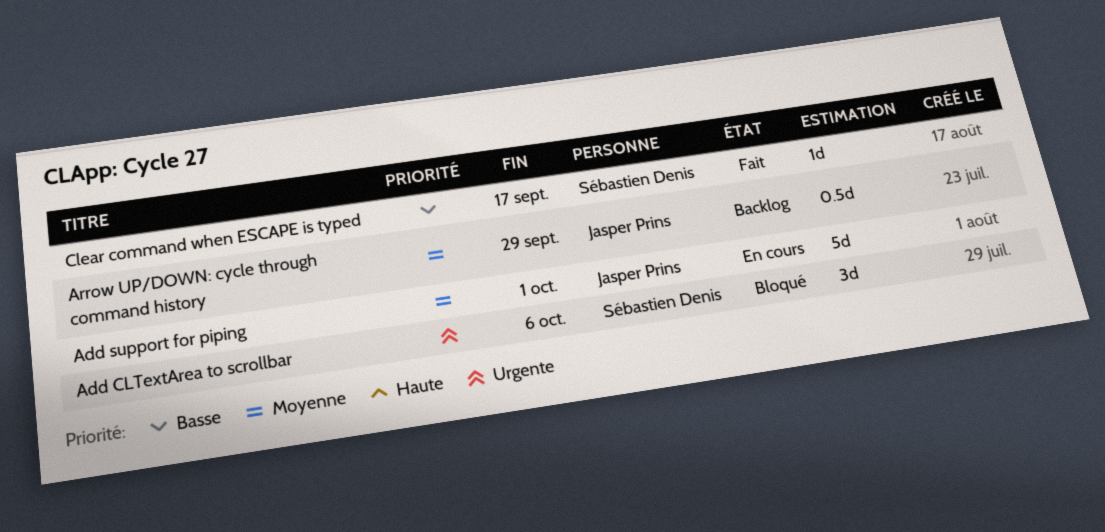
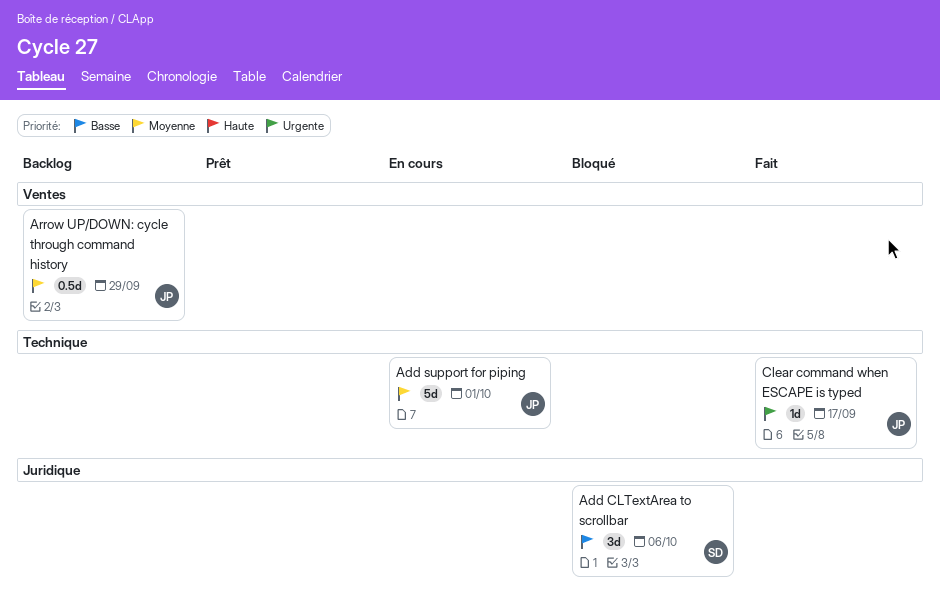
Add CLTextArea to scrollbar, priority: Urgente -> Basse
Clear command when ESCAPE is typed, owner: Sébastien Denis -> Jasper Prins
Clear command when ESCAPE is typed, priority: Basse -> Urgente

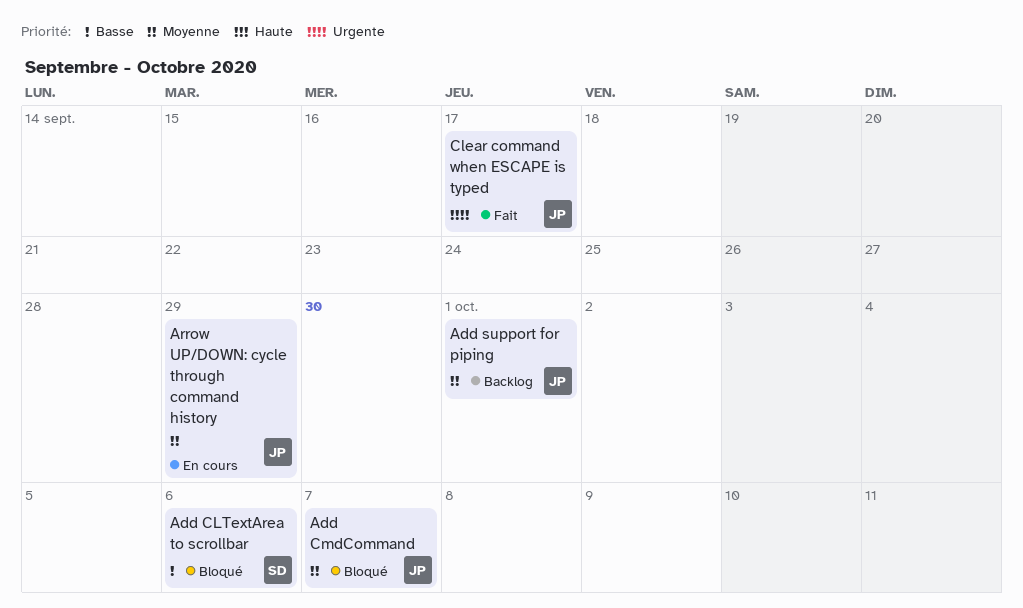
Add CmdCommand: none -> present
Add support for piping, status: En cours -> Backlog
Arrow UP/DOWN: cycle through command history, status: Backlog -> En cours

